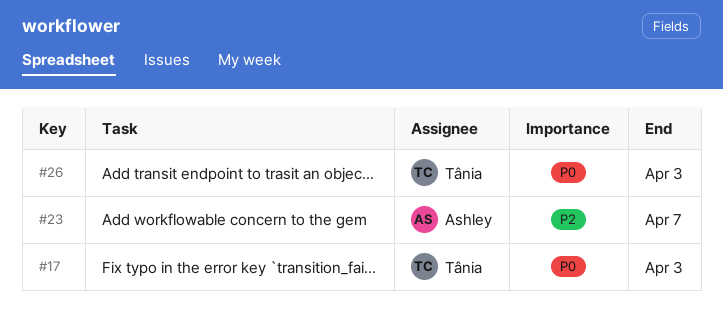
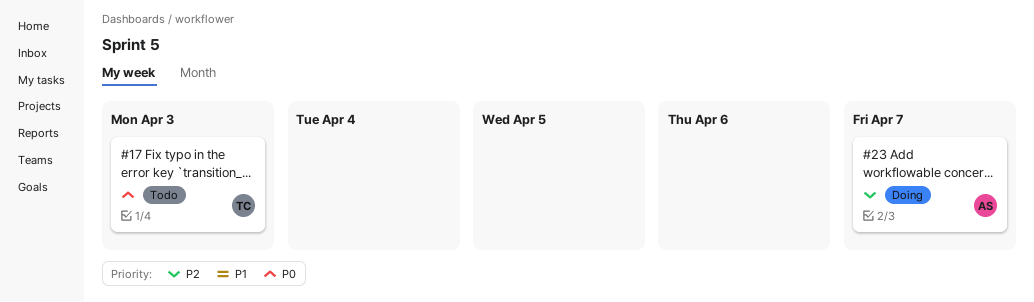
#26: present -> none

